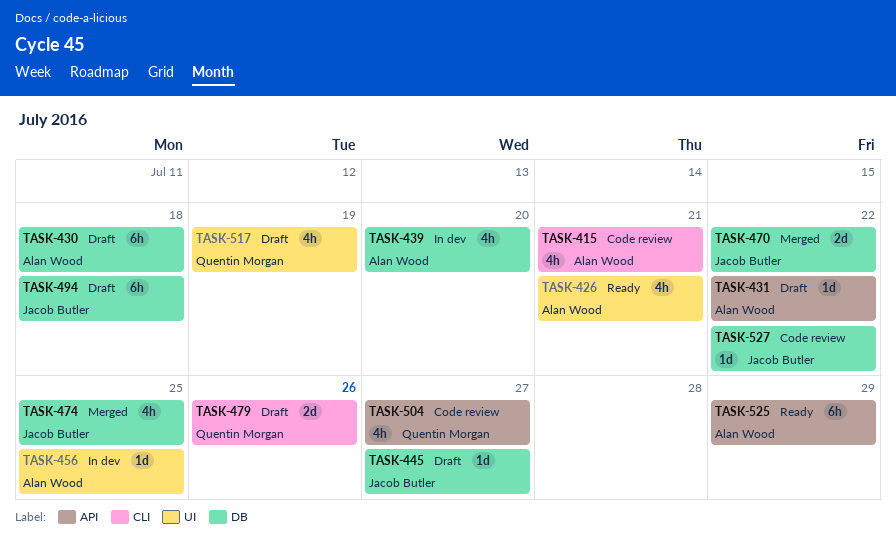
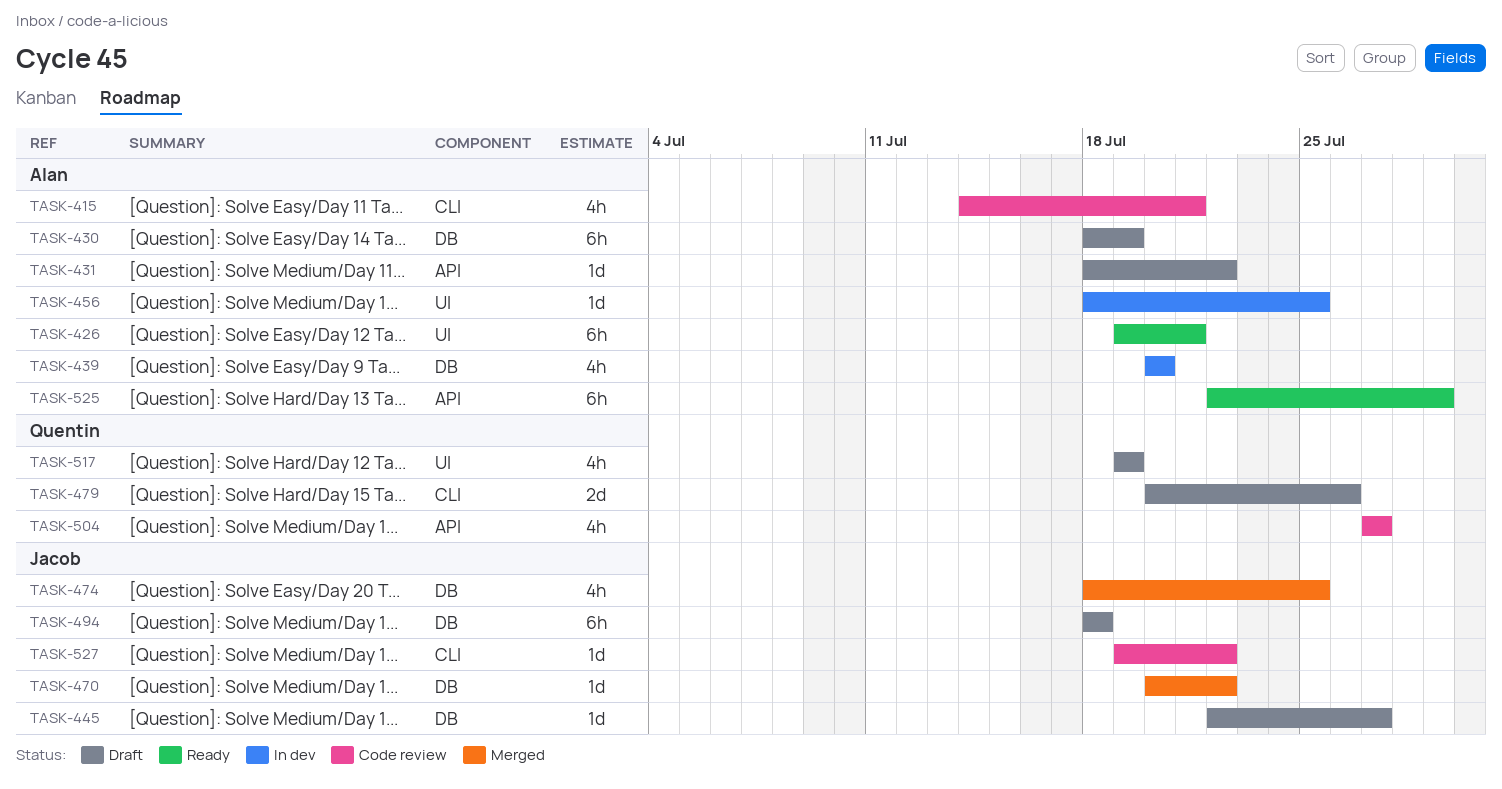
TASK-426, estimate: 4h -> 6h
TASK-430, due: Jul 18 -> Jul 19
TASK-470, estimate: 2d -> 1d
TASK-527, label: DB -> CLI

